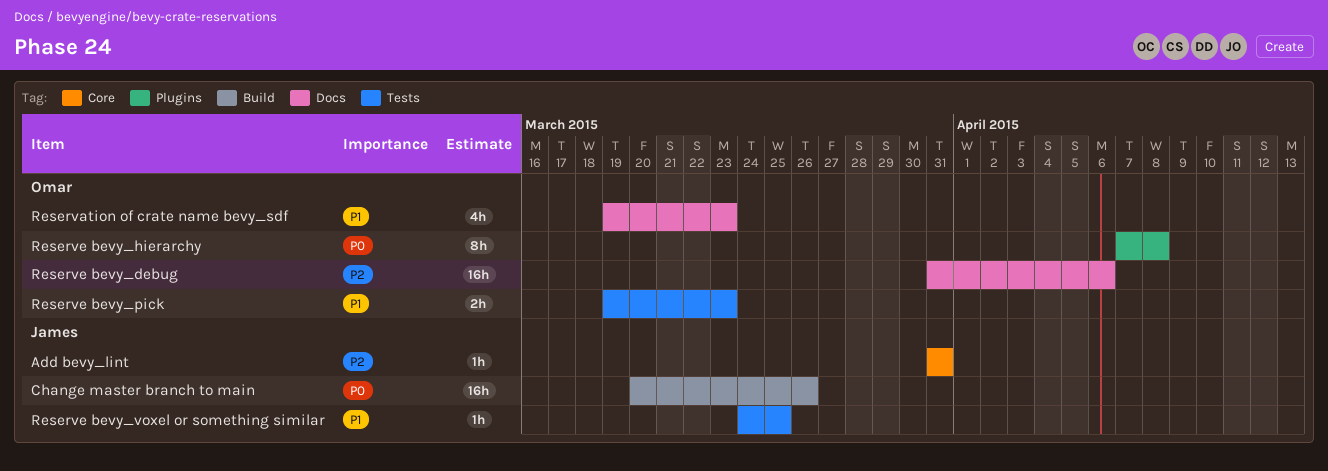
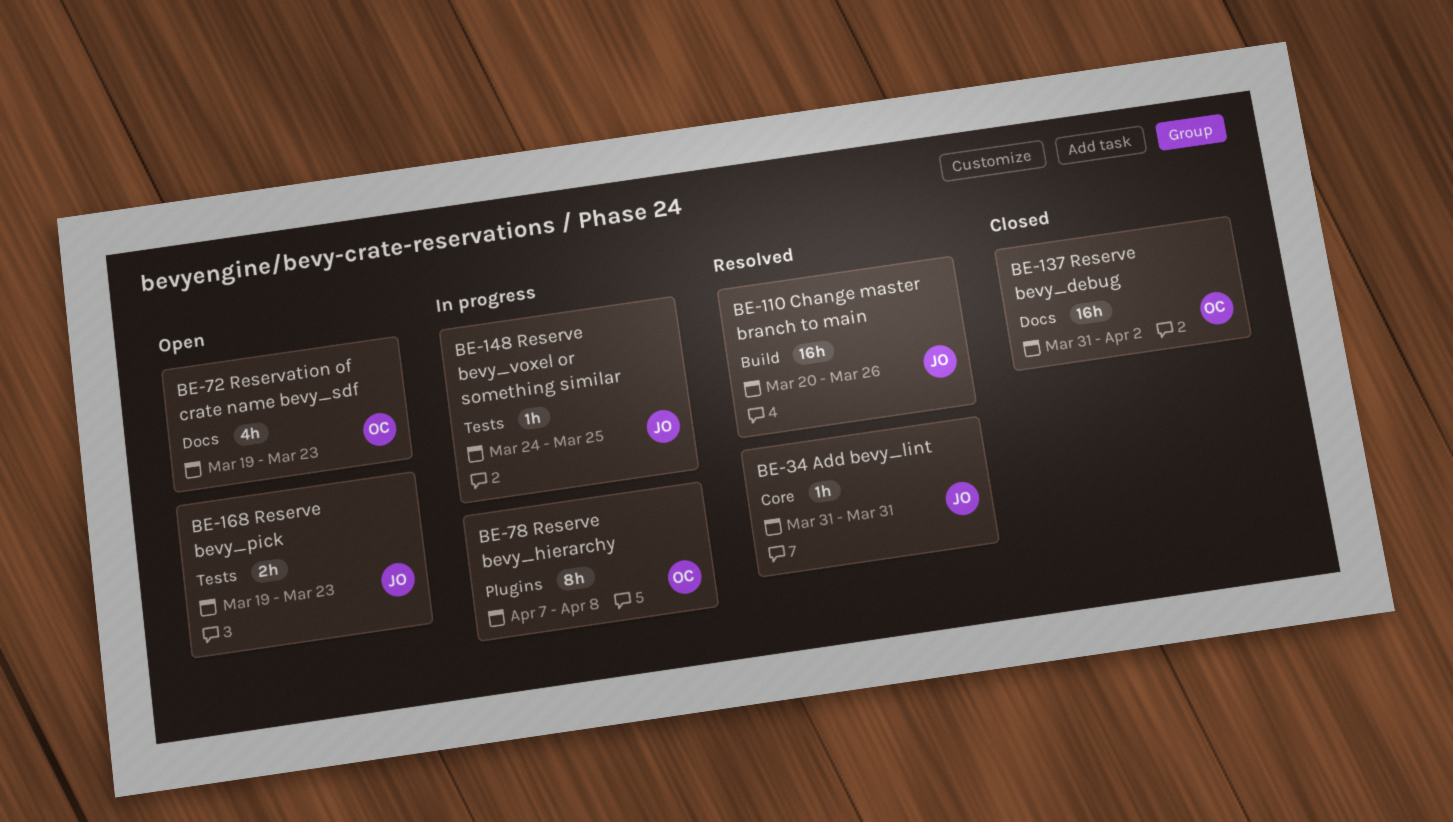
Reserve bevy_debug, due: Apr 6 -> Apr 2
Reserve bevy_pick, owner: Omar -> James

